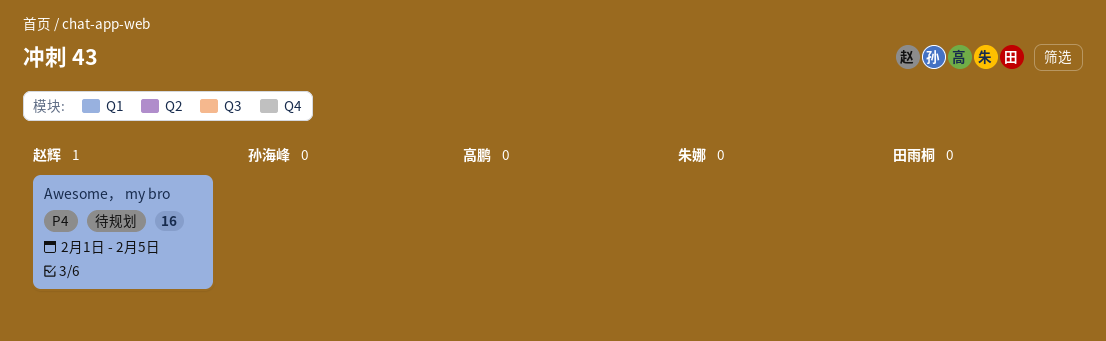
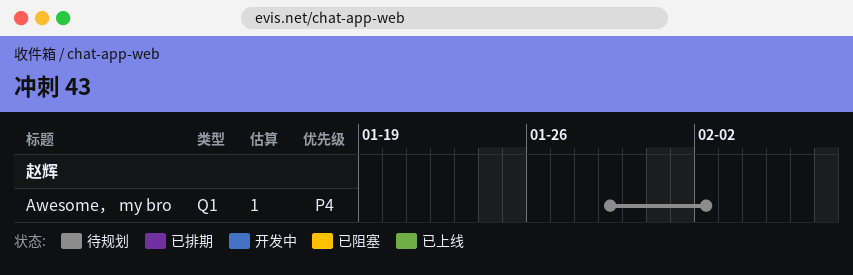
Awesome， my bro, estimate: 16 -> 1
Awesome， my bro, start: Feb 1 -> Jan 29
Awesome， my bro, due: Feb 5 -> Feb 2

